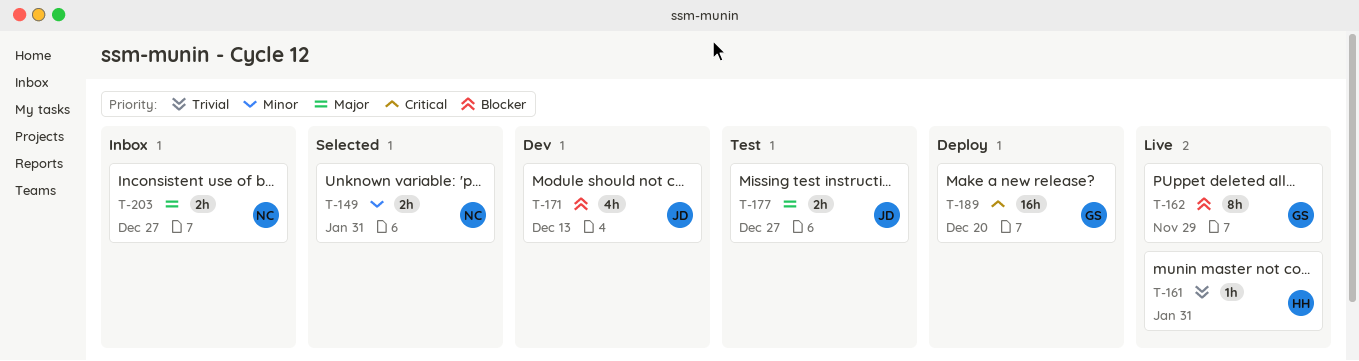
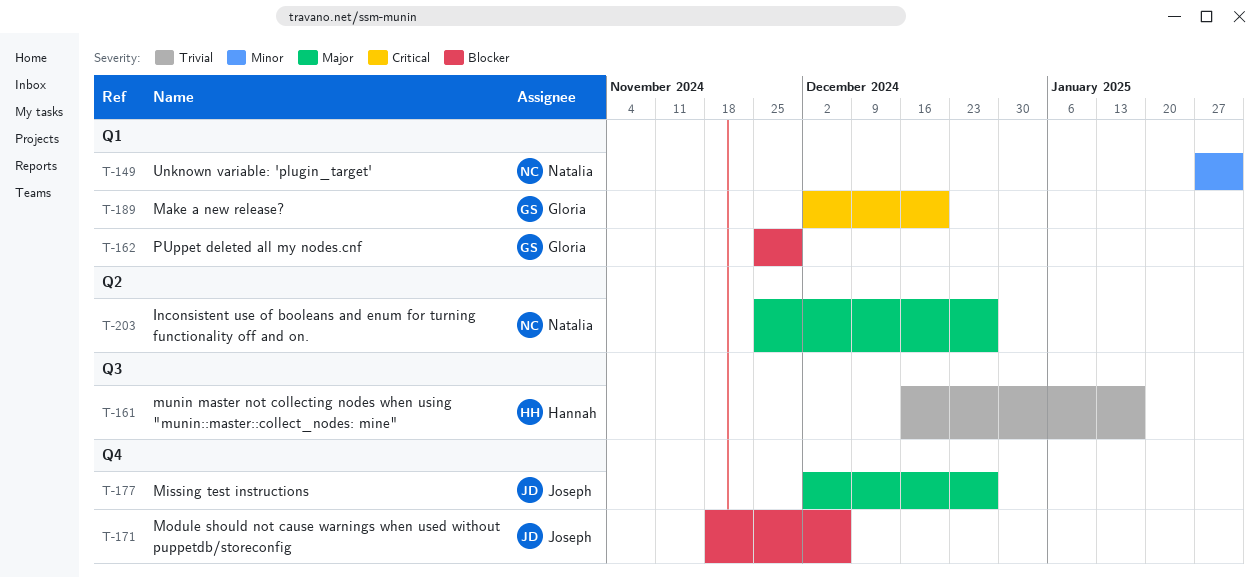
T-161, due: Jan 31 -> Jan 17
T-171, due: Dec 13 -> Dec 6

